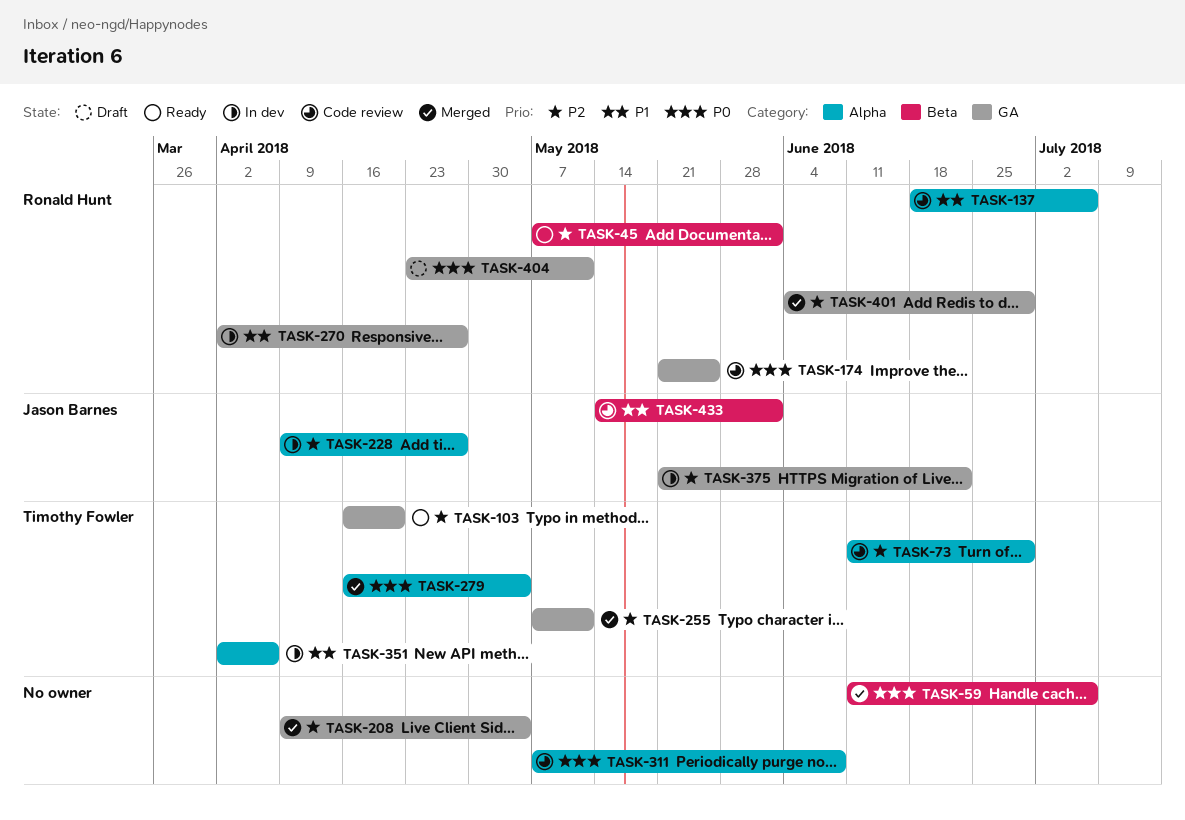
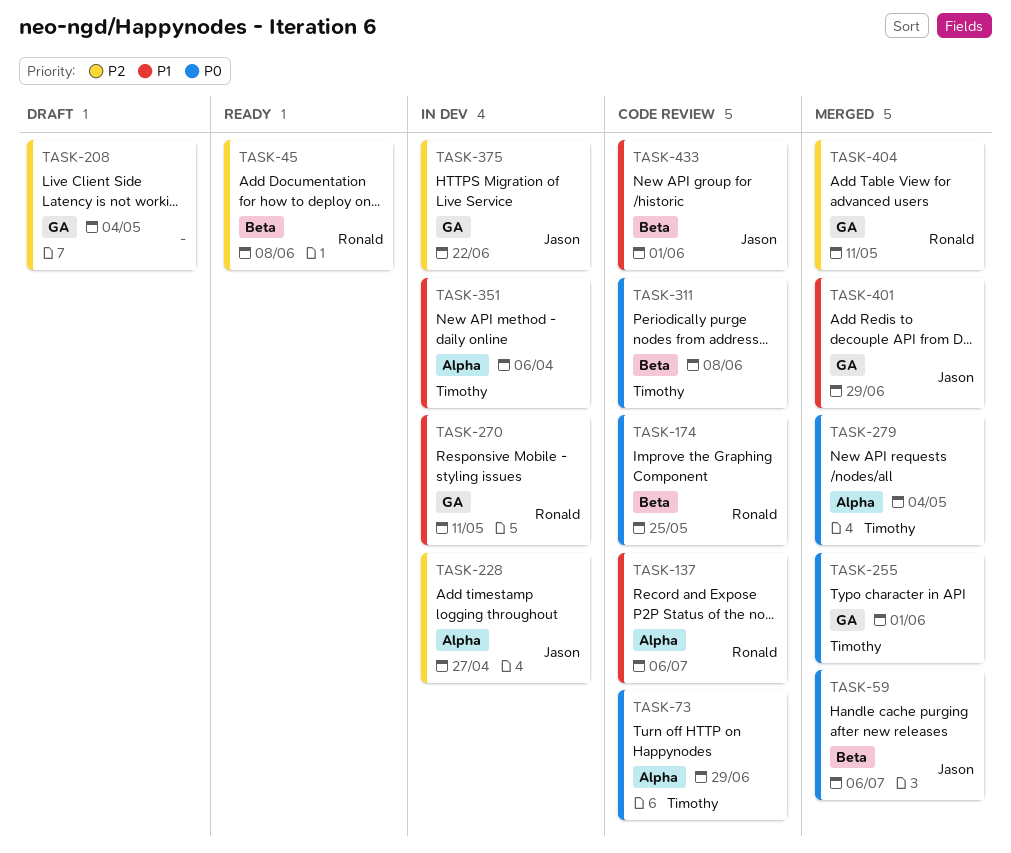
TASK-45, due: Jun 1 -> Jun 8
TASK-59, owner: none -> Jason Barnes
TASK-73, priority: P2 -> P0
TASK-103: present -> none
TASK-174, label: GA -> Beta
TASK-208, status: Merged -> Draft
TASK-255, priority: P2 -> P0
TASK-255, due: May 11 -> Jun 1
TASK-270, due: Apr 27 -> May 11
TASK-311, owner: none -> Timothy Fowler
TASK-311, label: Alpha -> Beta
TASK-401, owner: Ronald Hunt -> Jason Barnes
TASK-401, priority: P2 -> P1
TASK-404, status: Draft -> Merged
TASK-404, priority: P0 -> P2

